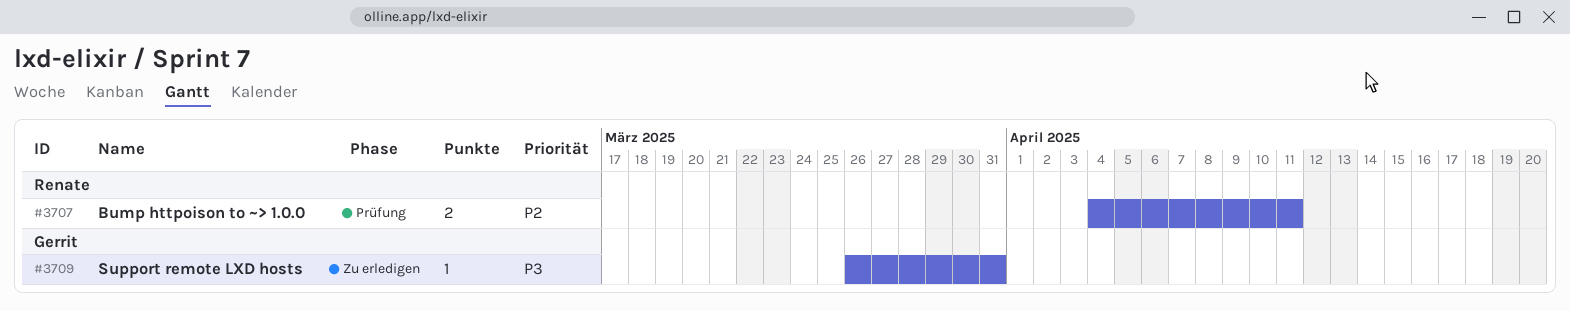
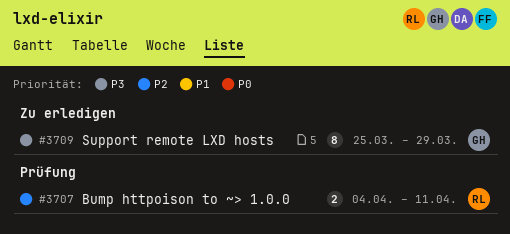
#3709, estimate: 1 -> 8
#3709, start: Mar 26 -> Mar 25
#3709, due: Mar 31 -> Mar 29

